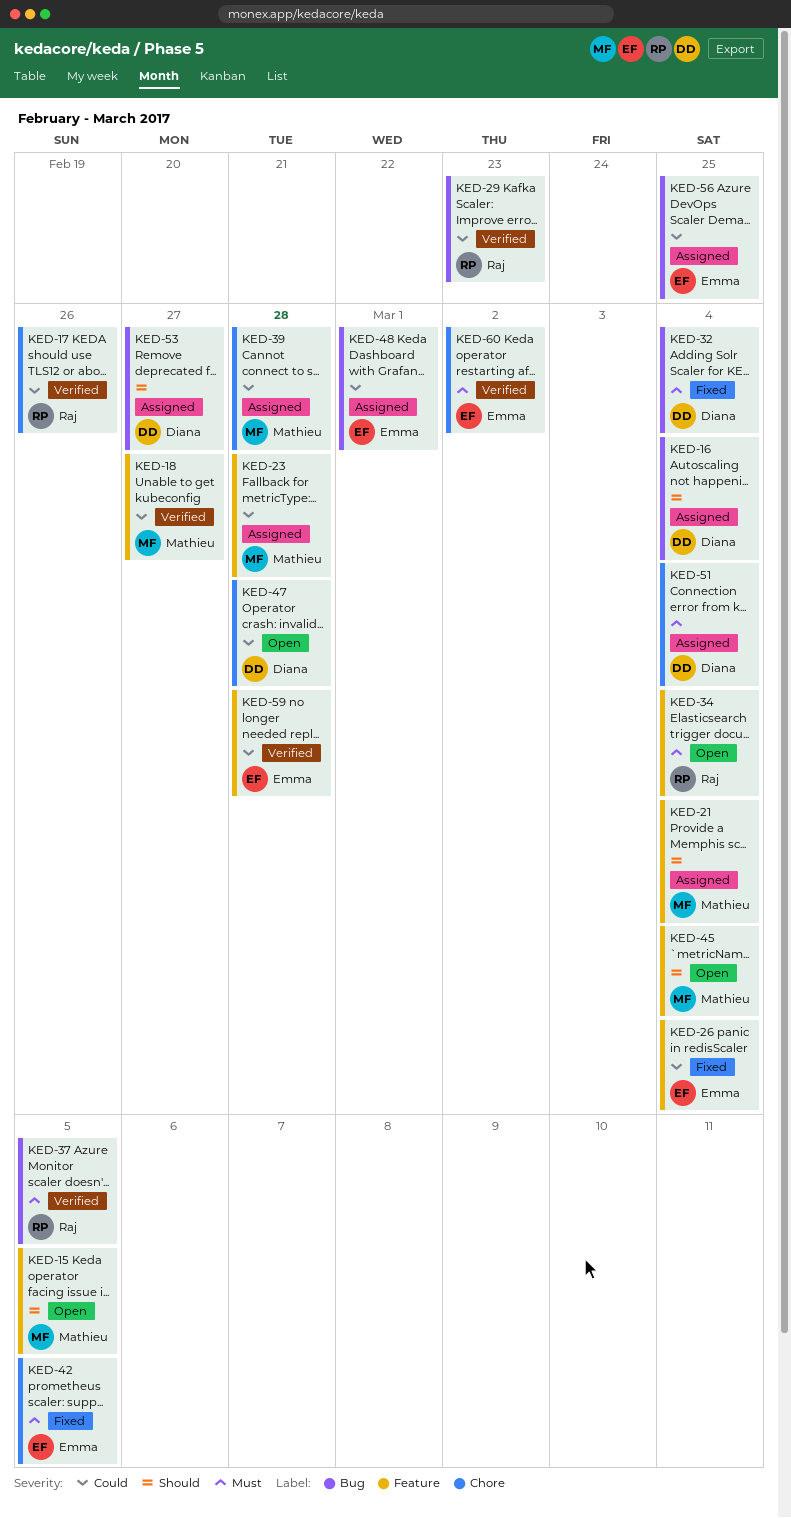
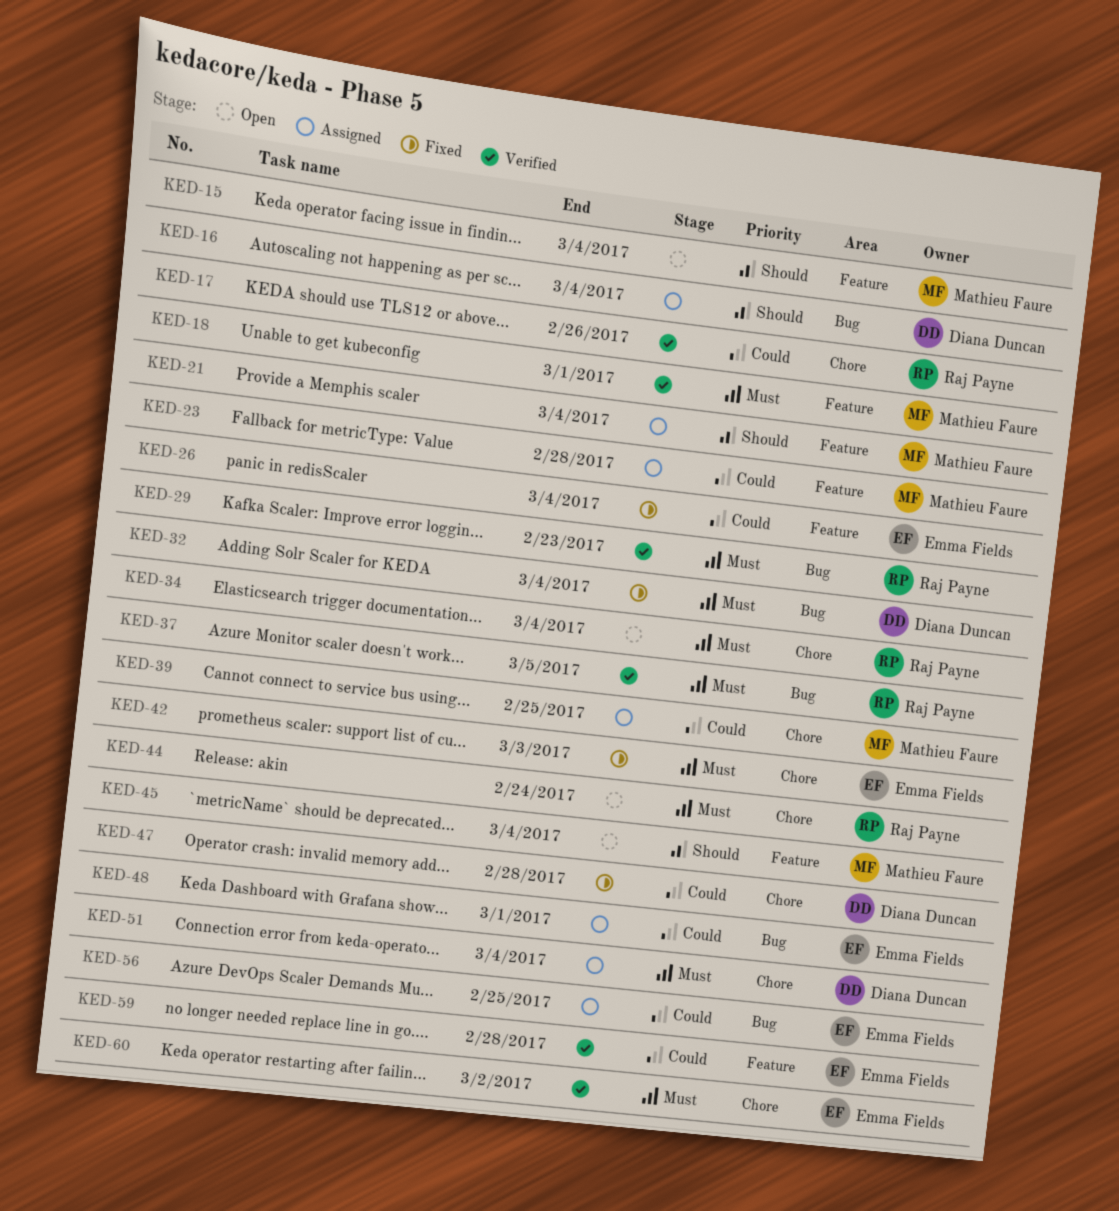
KED-15, due: Mar 5 -> Mar 4
KED-18, priority: Could -> Must
KED-18, due: Feb 27 -> Mar 1
KED-29, priority: Could -> Must
KED-34, label: Feature -> Chore
KED-39, due: Feb 28 -> Feb 25
KED-42, due: Mar 5 -> Mar 3
KED-44: none -> present
KED-47, status: Open -> Fixed
KED-53: present -> none

